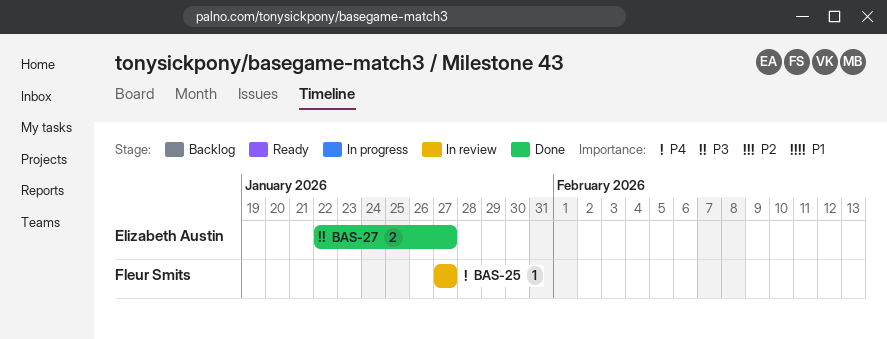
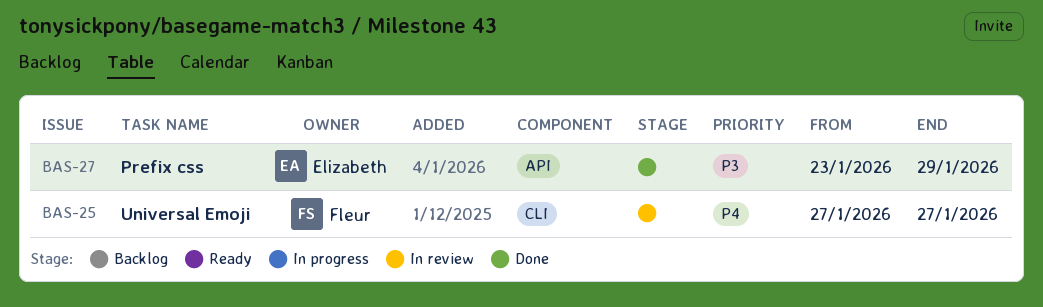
BAS-27, start: Jan 22 -> Jan 23
BAS-27, due: Jan 27 -> Jan 29

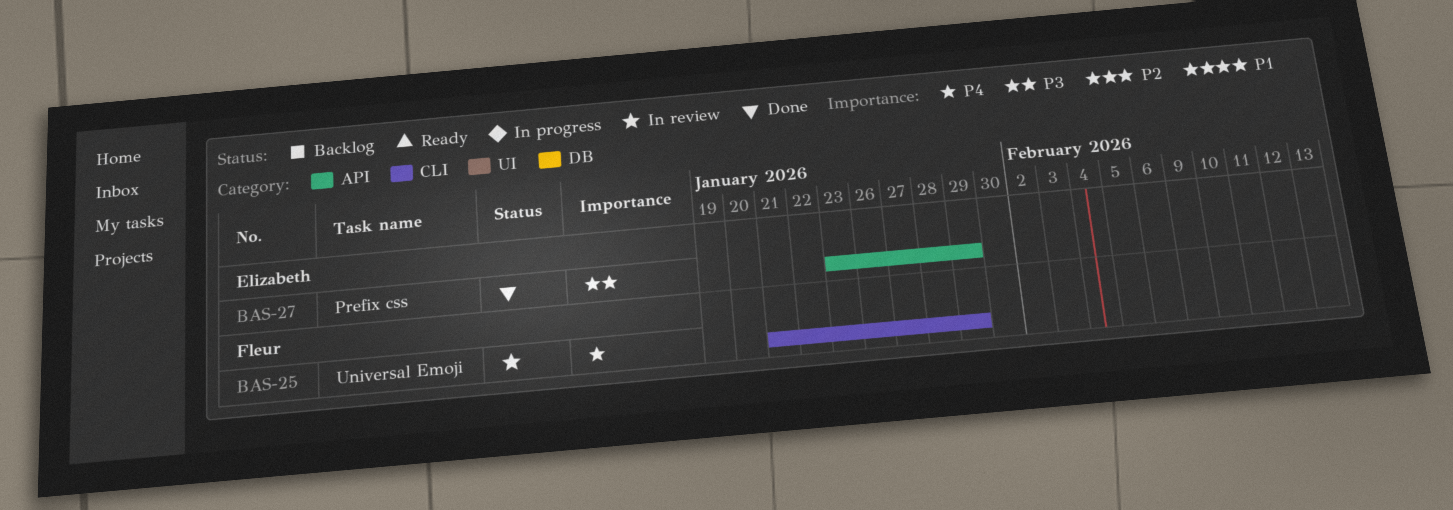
BAS-25, start: Jan 27 -> Jan 21
BAS-25, due: Jan 27 -> Jan 29

